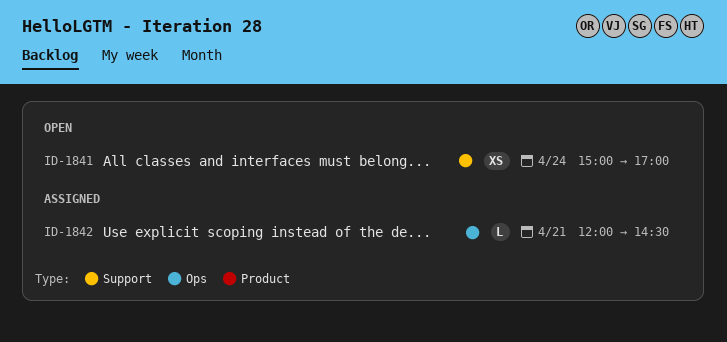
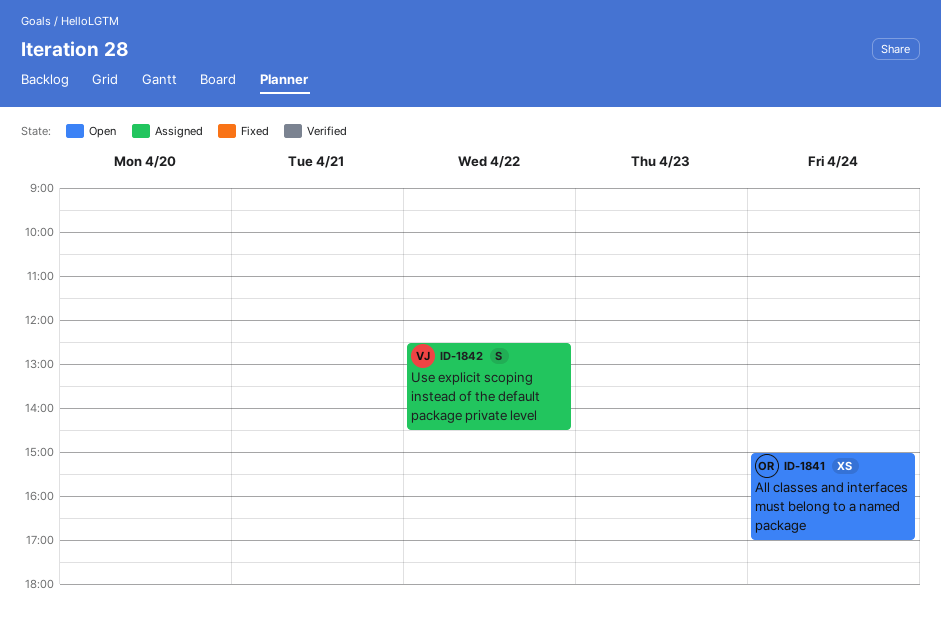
ID-1842, estimate: L -> S
ID-1842, day: Apr 21 -> Apr 22
ID-1842, begins: 12:00 -> 12:30

